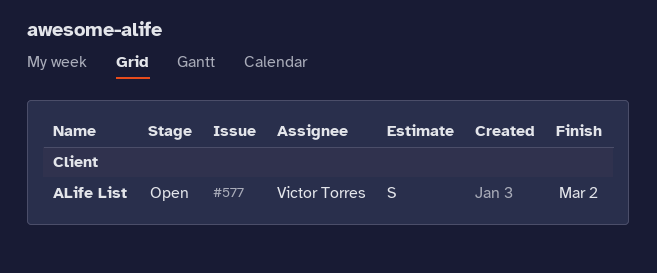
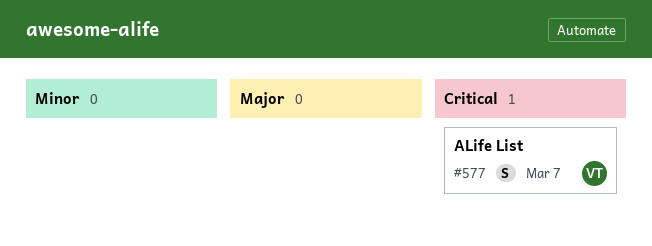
#577, due: Mar 2 -> Mar 7

